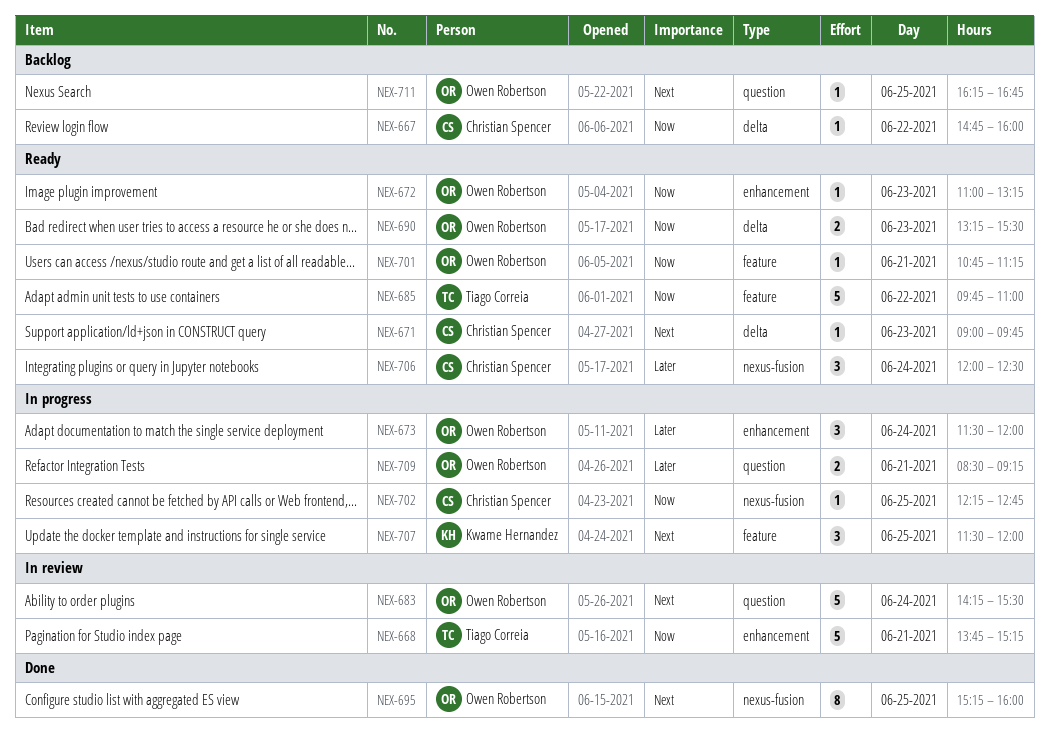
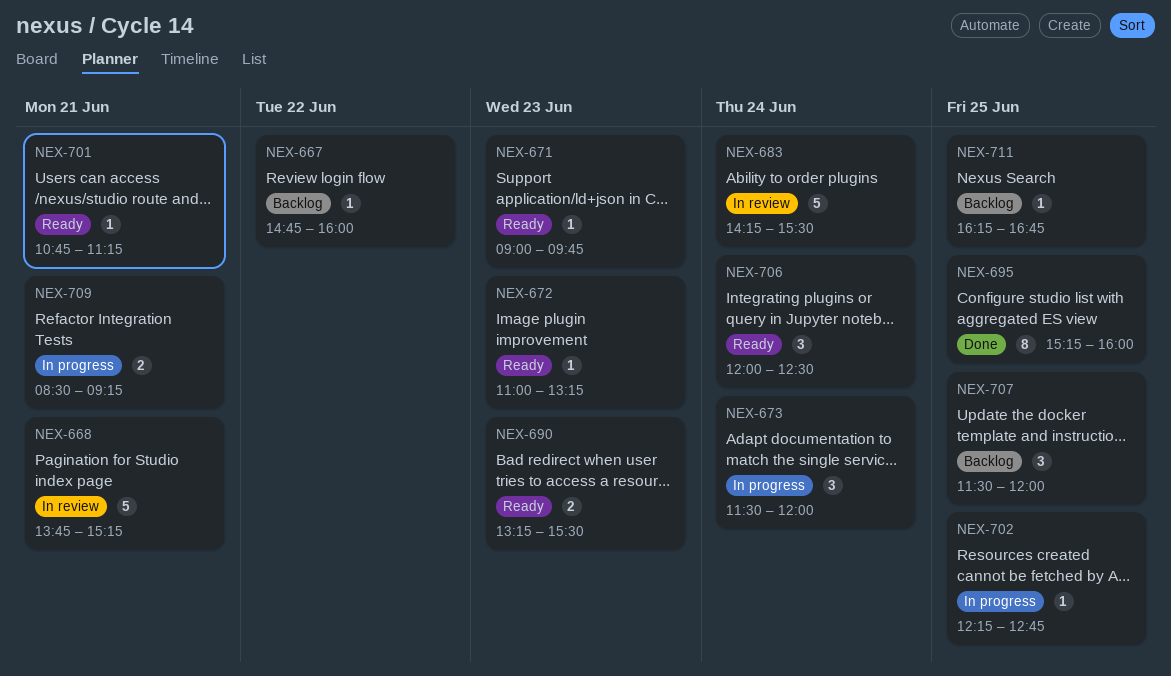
NEX-685: present -> none
NEX-707, status: In progress -> Backlog

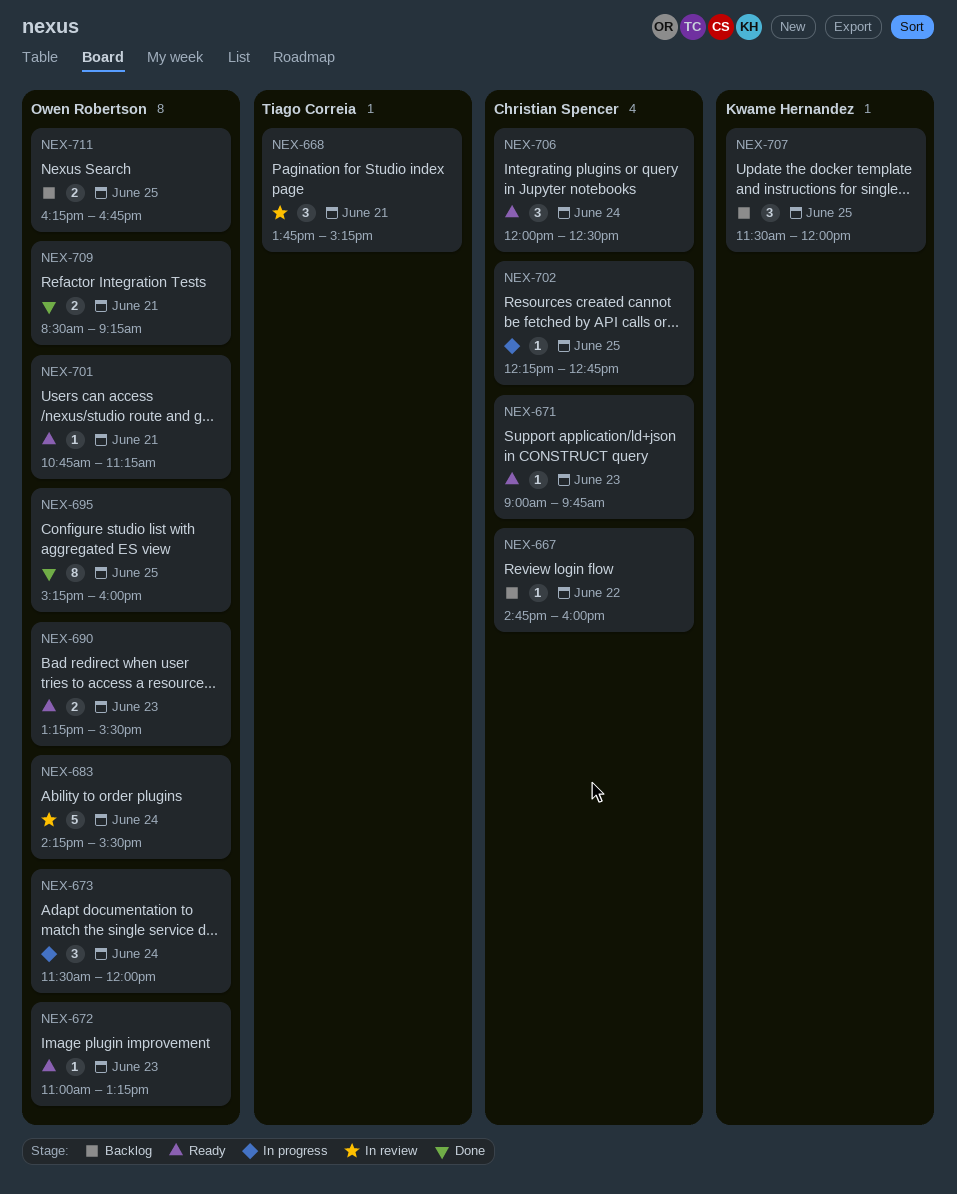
NEX-668, estimate: 5 -> 3
NEX-709, status: In progress -> Done
NEX-711, estimate: 1 -> 2

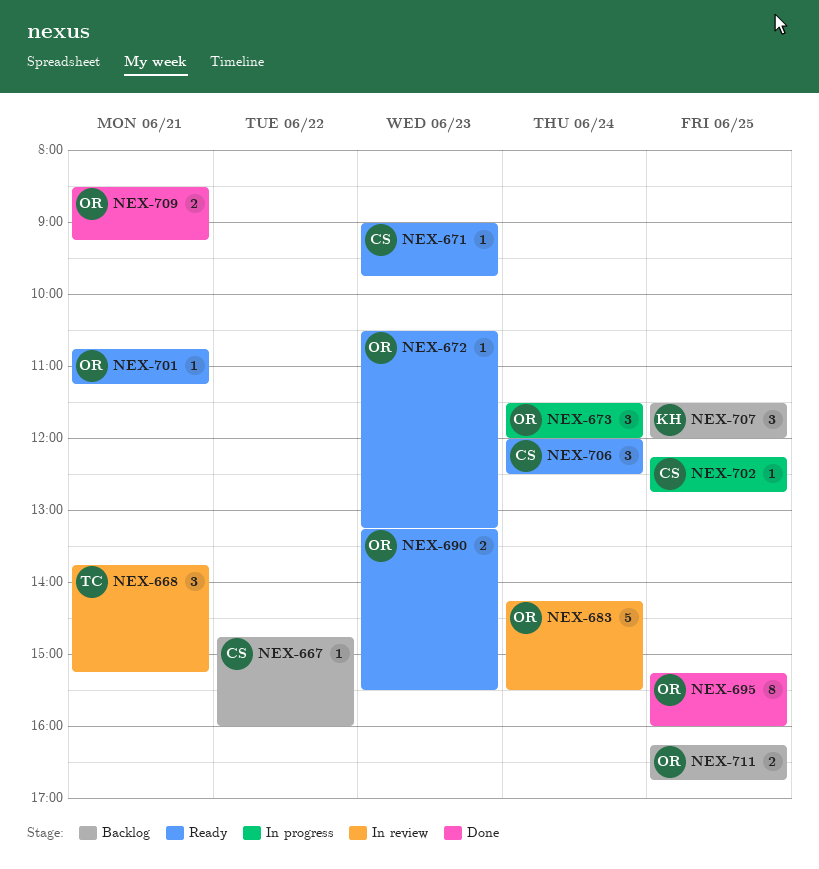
NEX-672, begins: 11:00 -> 10:30

